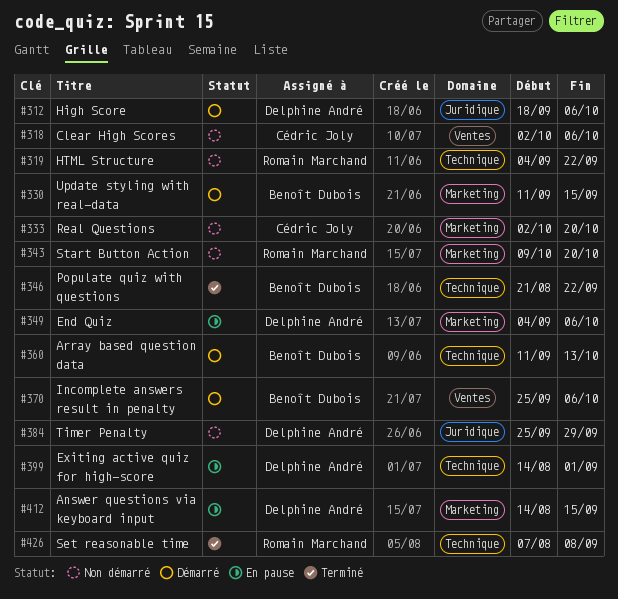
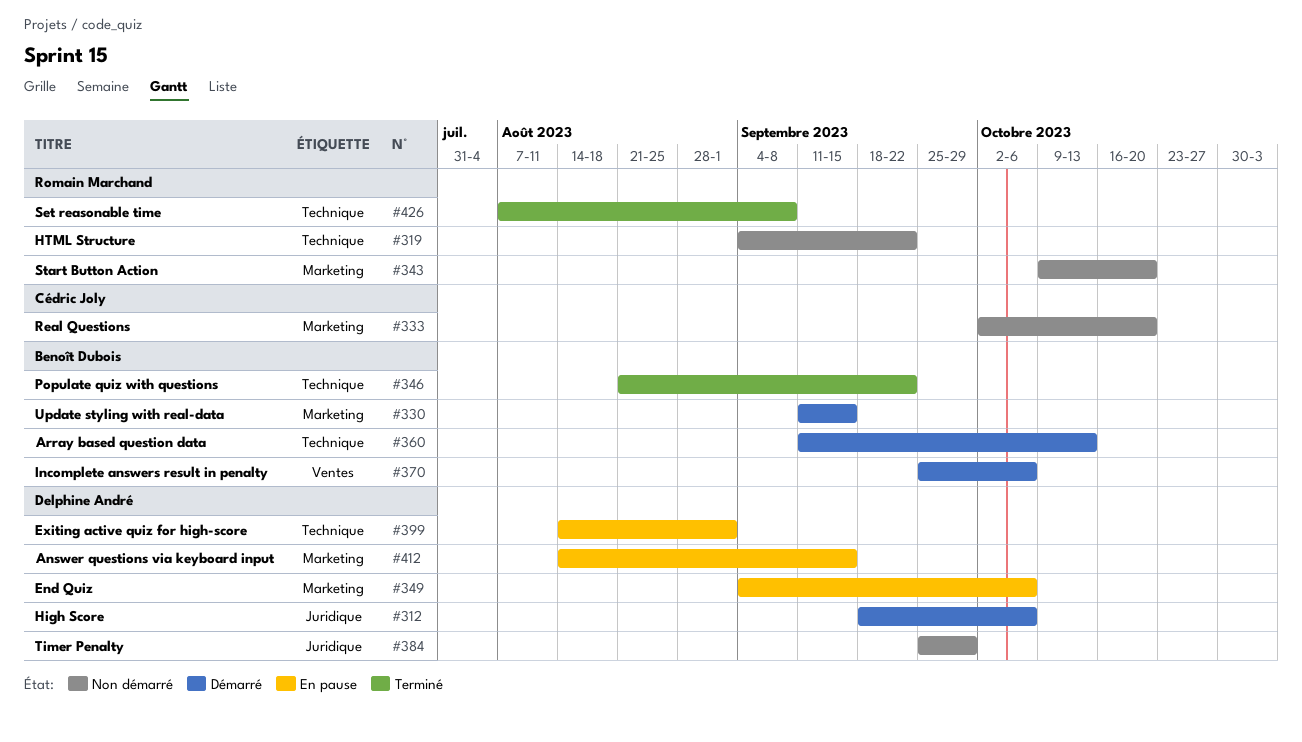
#318: present -> none

